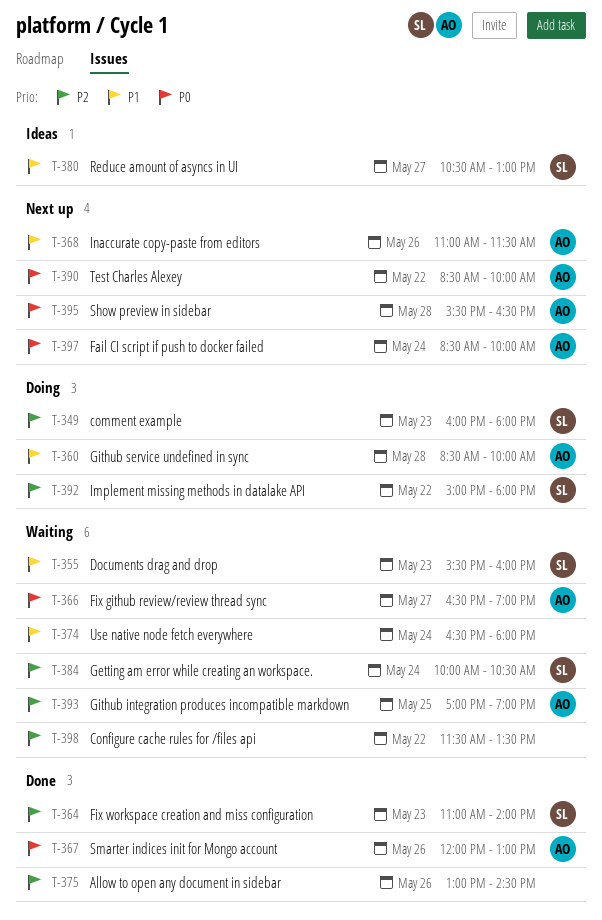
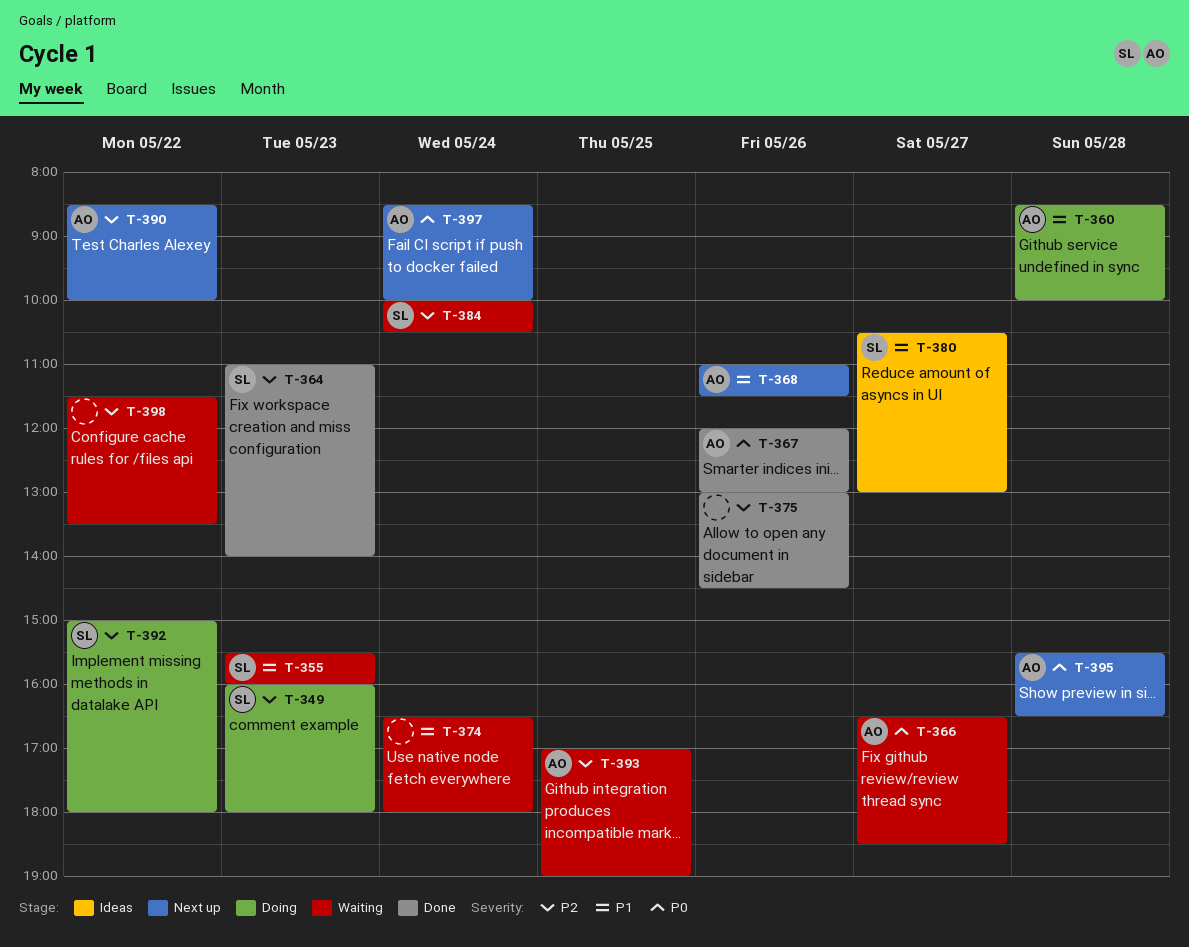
T-366, ends: 19:00 -> 18:30
T-390, priority: P0 -> P2

